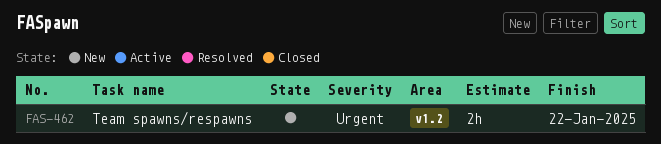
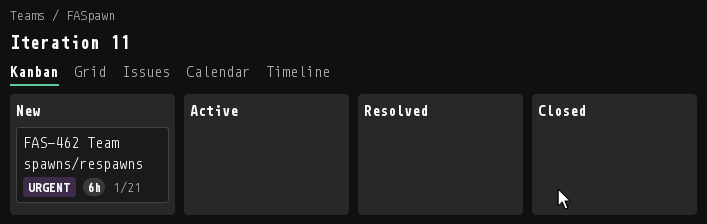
FAS-462, estimate: 2h -> 6h
FAS-462, due: Jan 22 -> Jan 21

